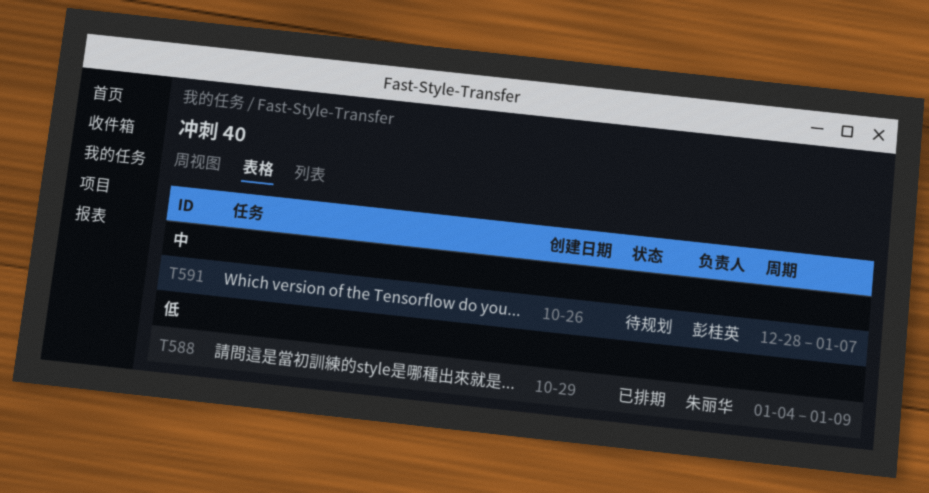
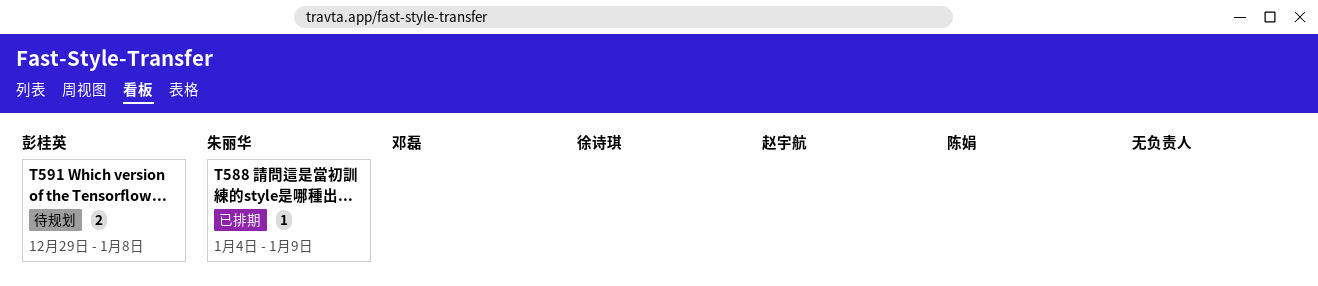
T591, start: Dec 28 -> Dec 29
T591, due: Jan 7 -> Jan 8

